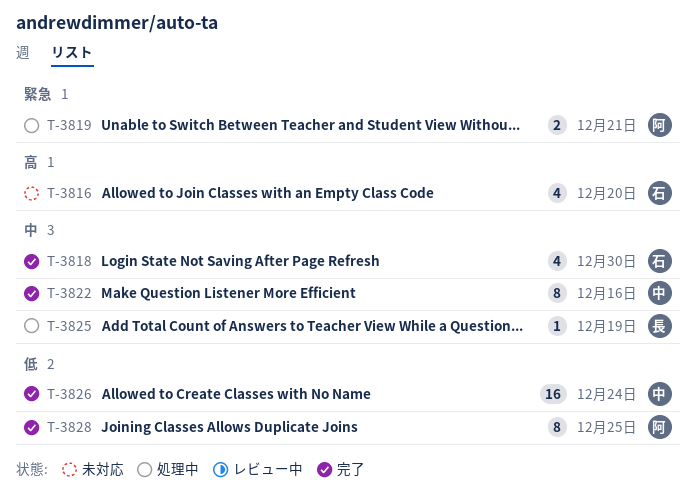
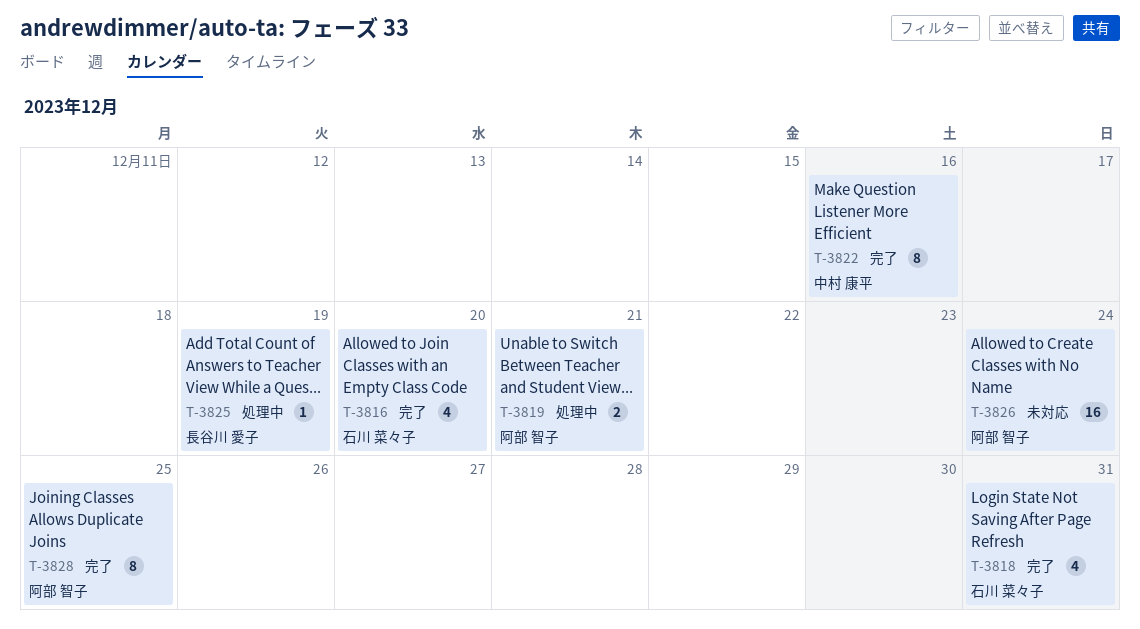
T-3816, status: 未対応 -> 完了
T-3818, due: Dec 30 -> Dec 31
T-3826, status: 完了 -> 未対応
T-3826, owner: 中村 康平 -> 阿部 智子

